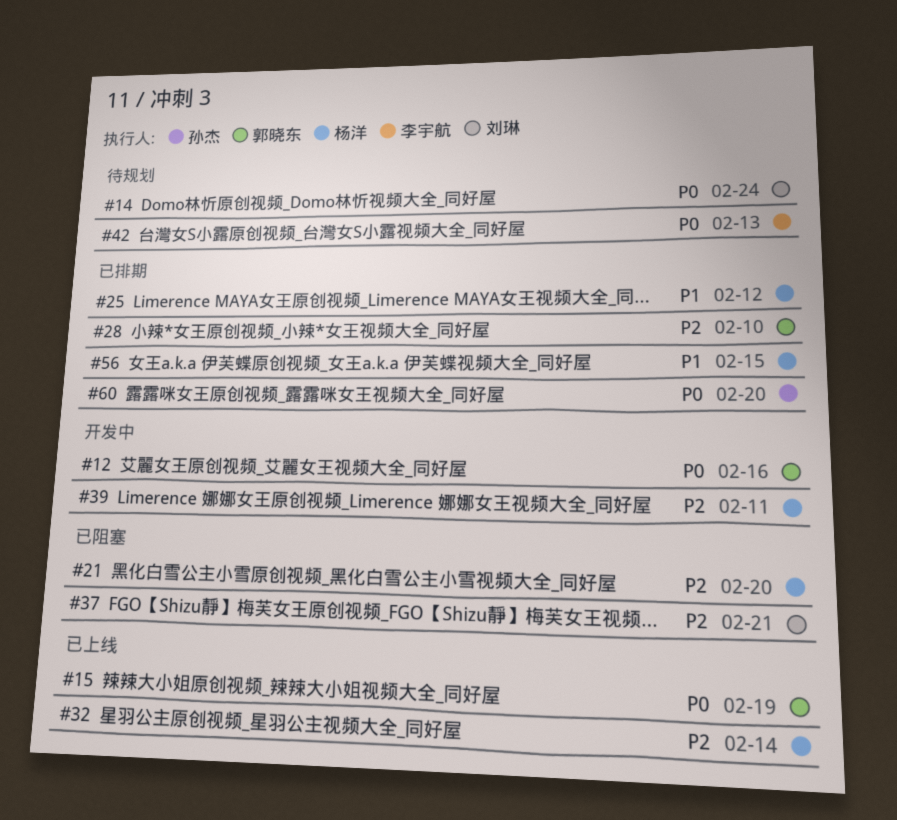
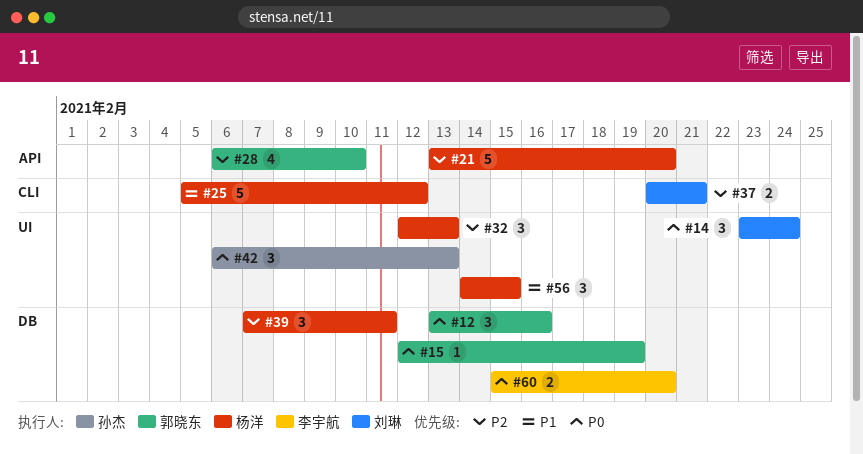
#32, due: Feb 14 -> Feb 13
#42, owner: 李宇航 -> 孙杰
#60, owner: 孙杰 -> 李宇航

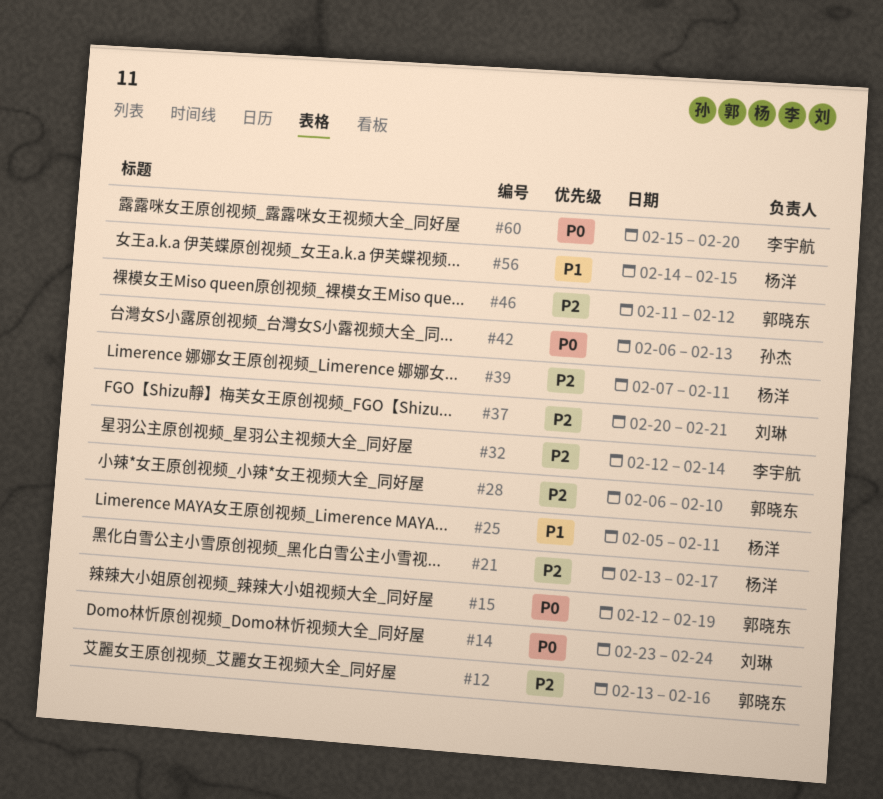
#12, priority: P0 -> P2
#21, due: Feb 20 -> Feb 17
#25, due: Feb 12 -> Feb 11
#32, owner: 杨洋 -> 李宇航
#32, due: Feb 13 -> Feb 14
#46: none -> present

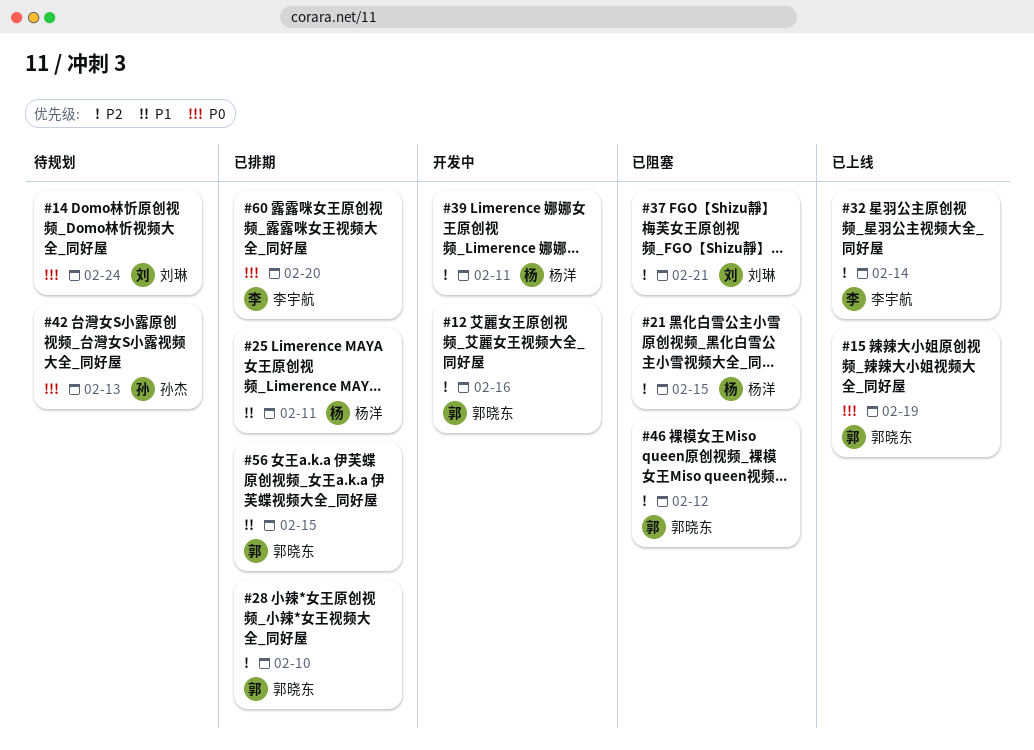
#21, due: Feb 17 -> Feb 15
#56, owner: 杨洋 -> 郭晓东

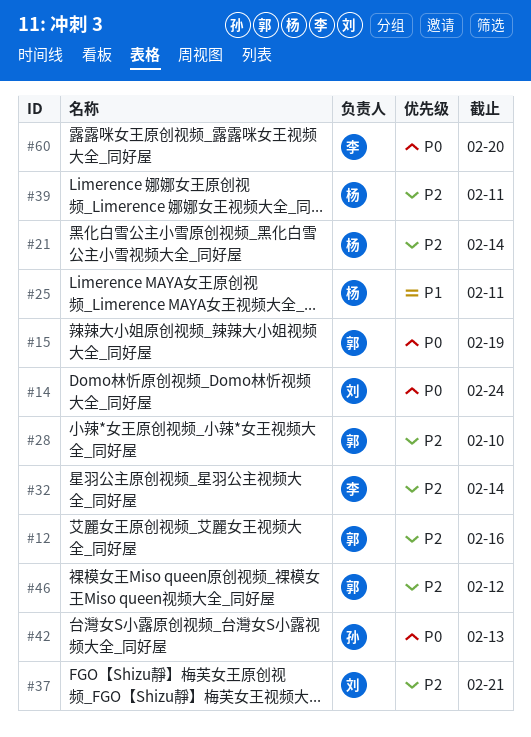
#21, due: Feb 15 -> Feb 14
#56: present -> none

